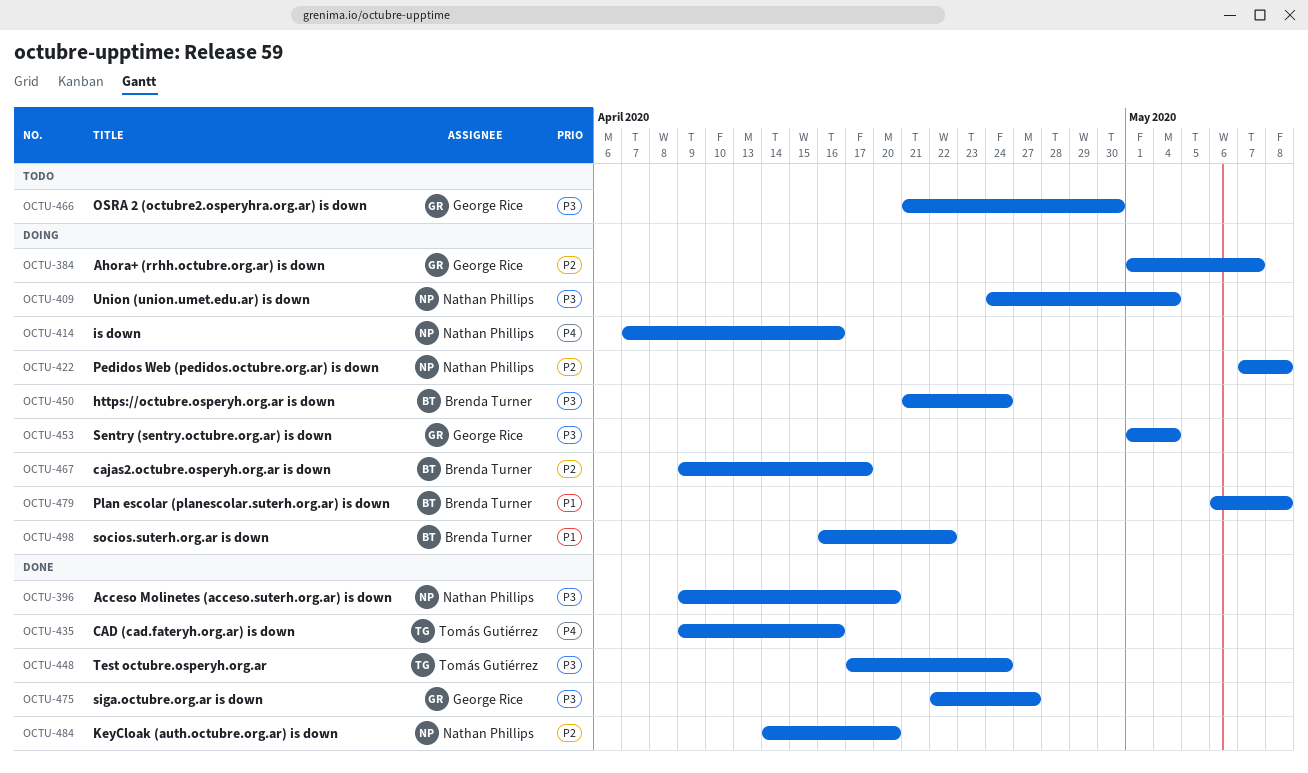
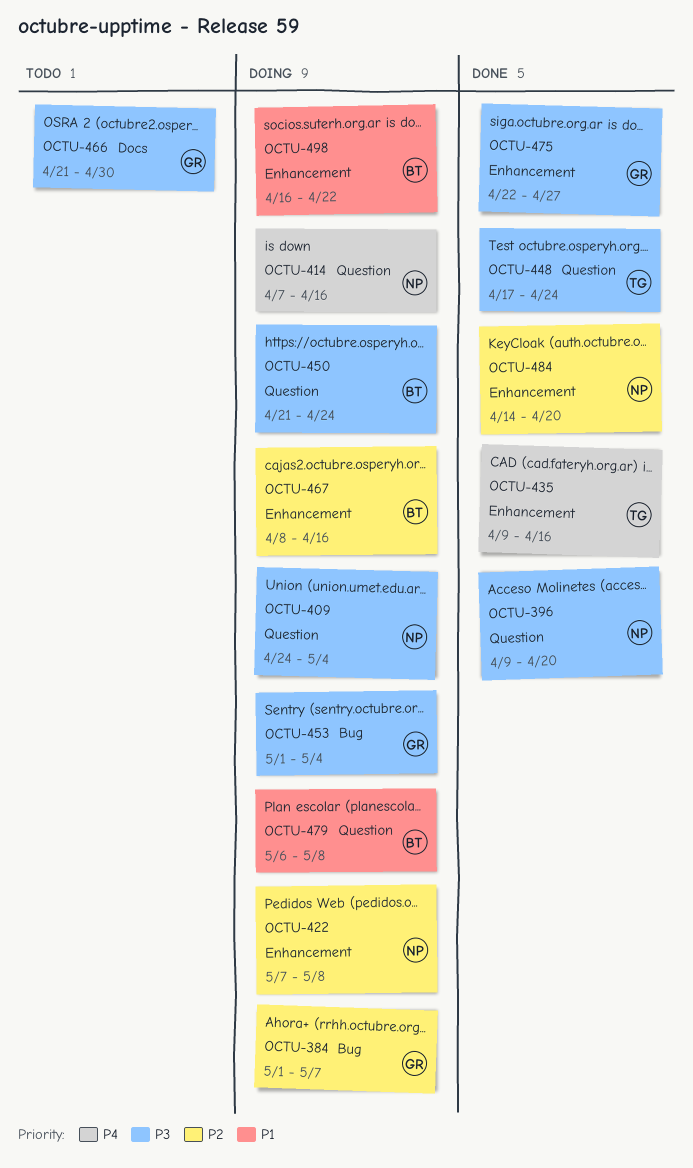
OCTU-467, start: Apr 9 -> Apr 8
OCTU-467, due: Apr 17 -> Apr 16

